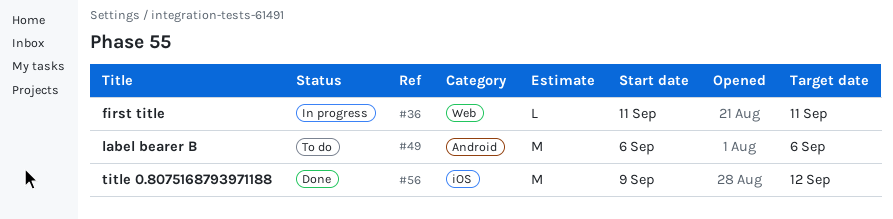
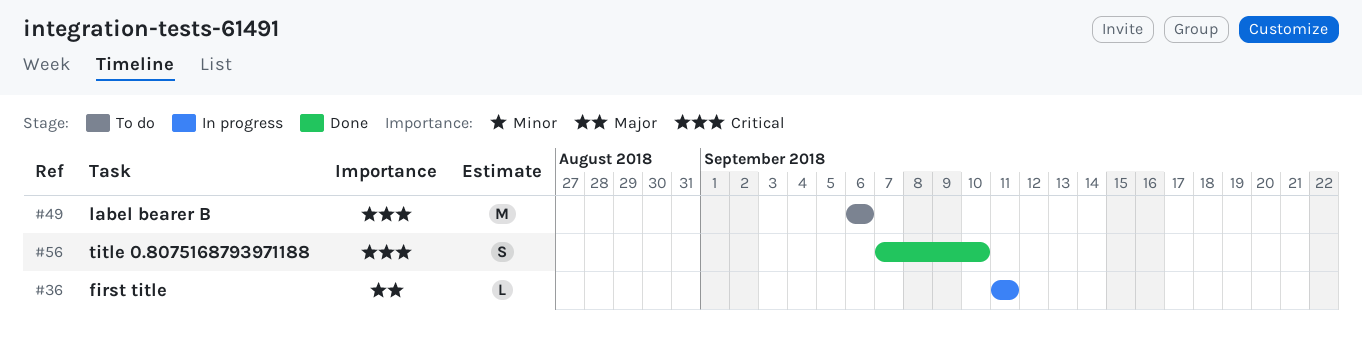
#56, estimate: M -> S
#56, start: Sep 9 -> Sep 7
#56, due: Sep 12 -> Sep 10

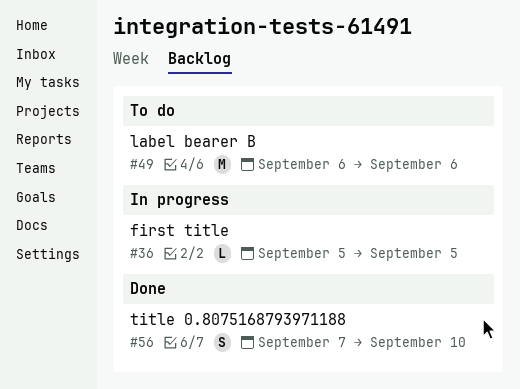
#36, start: Sep 11 -> Sep 5
#36, due: Sep 11 -> Sep 5

